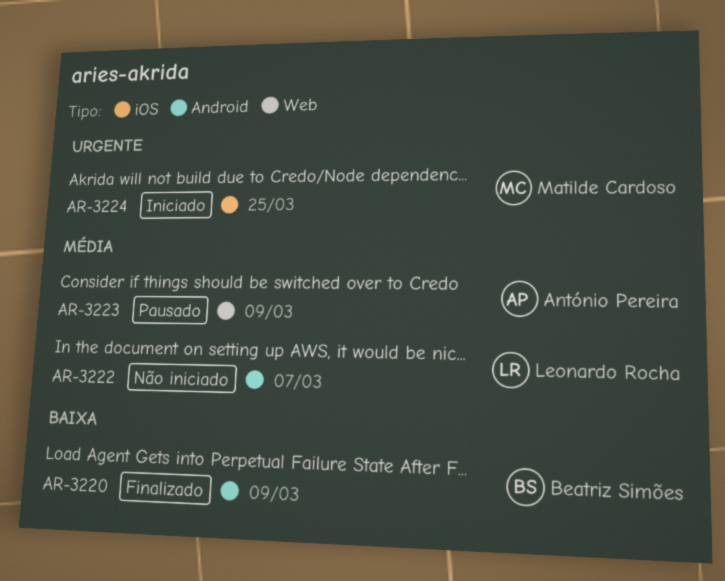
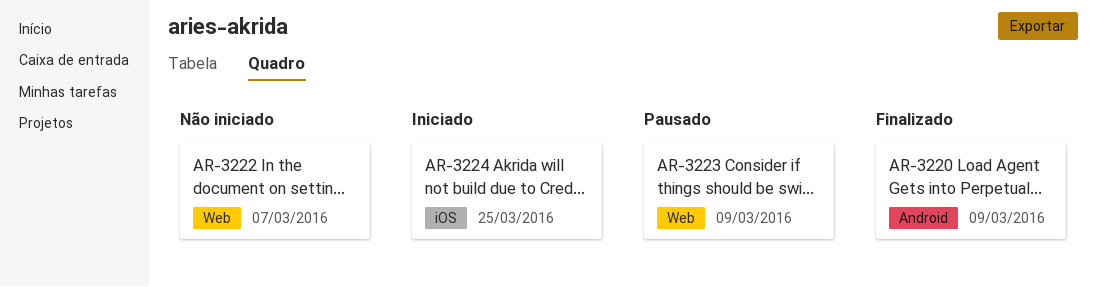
AR-3222, label: Android -> Web

